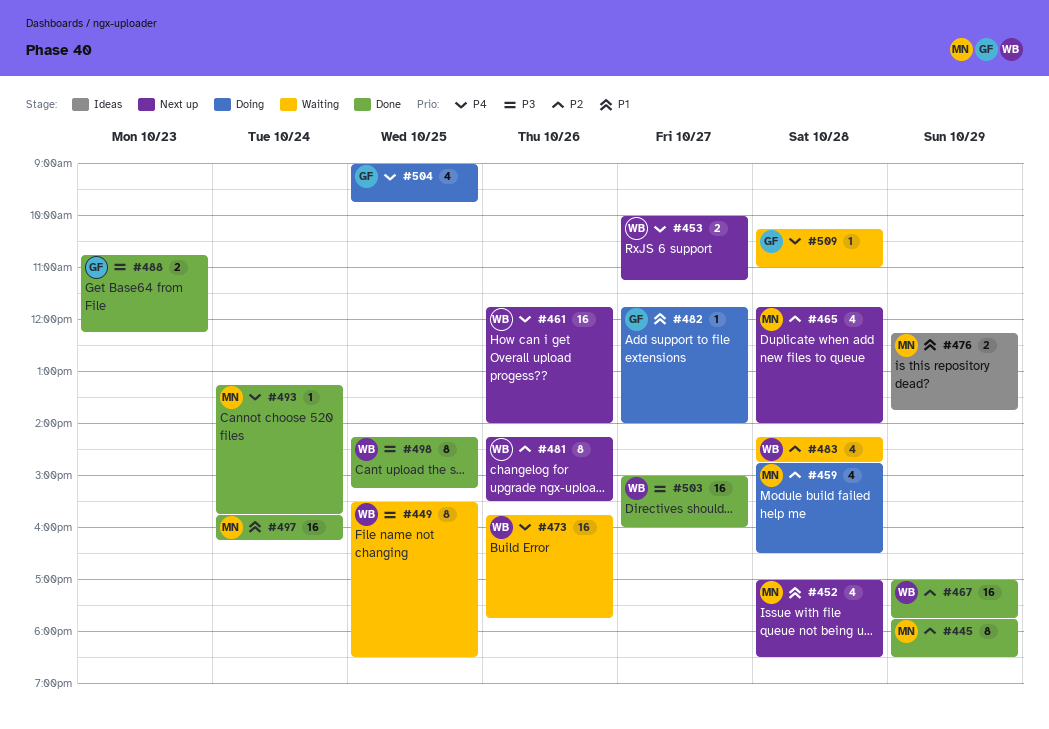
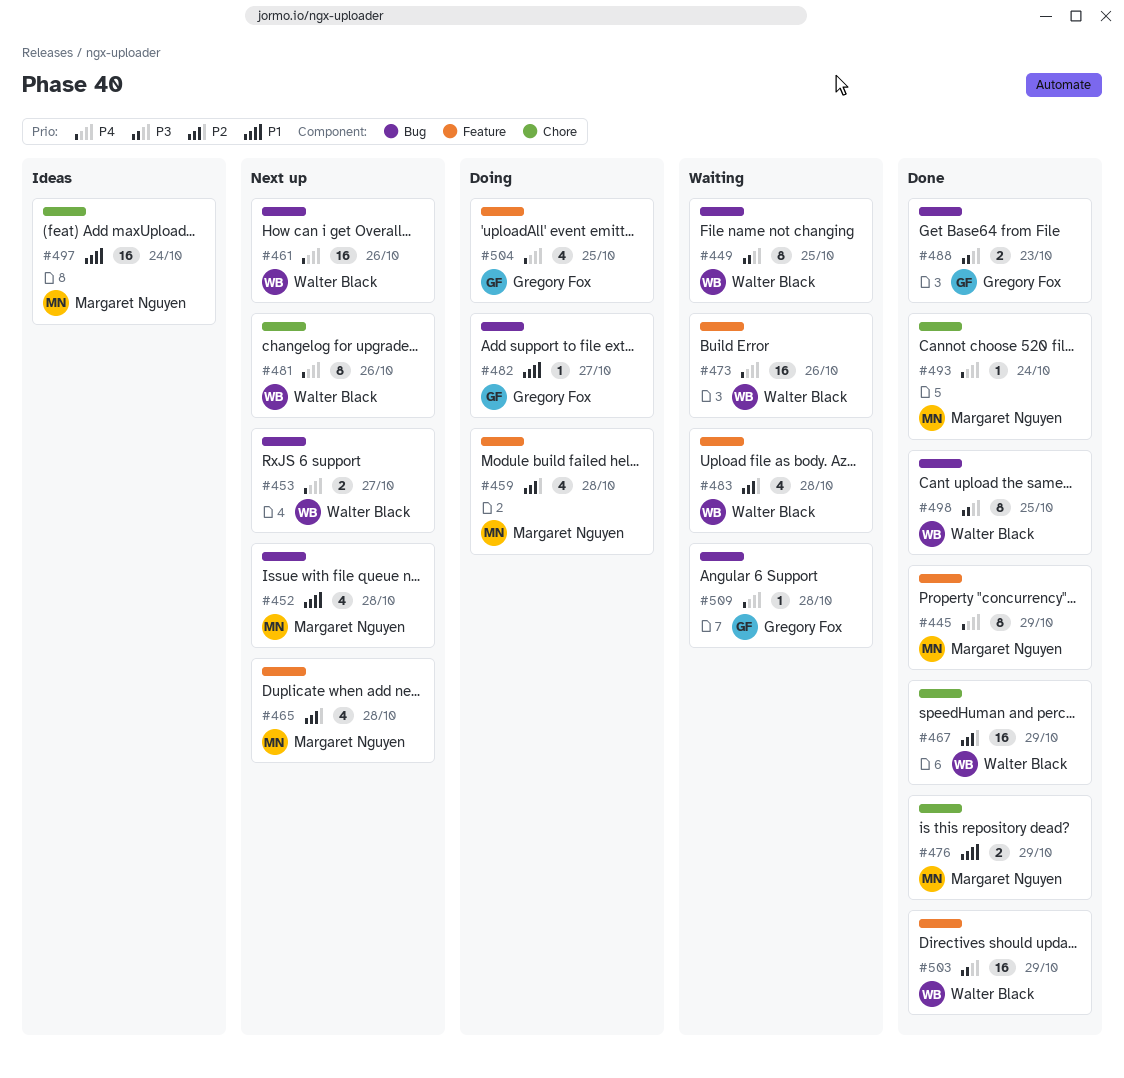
#445, priority: P2 -> P4
#476, status: Ideas -> Done
#481, priority: P2 -> P4
#497, status: Done -> Ideas
#503, day: Oct 27 -> Oct 29

